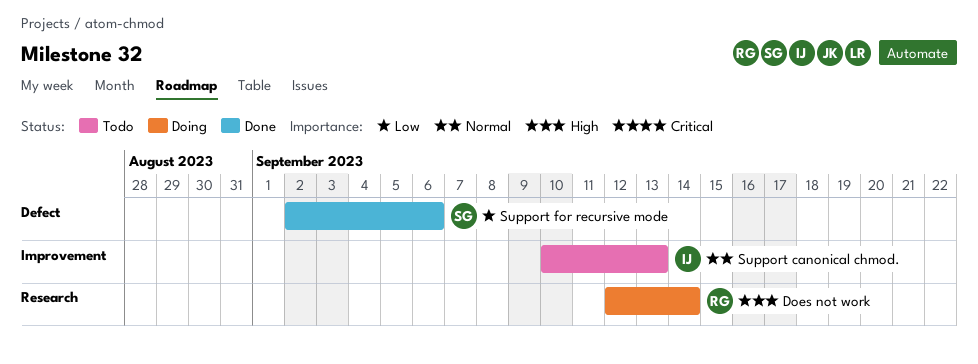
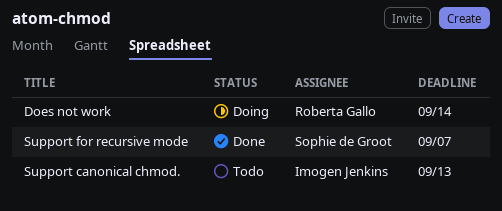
Support for recursive mode, due: Sep 6 -> Sep 7

